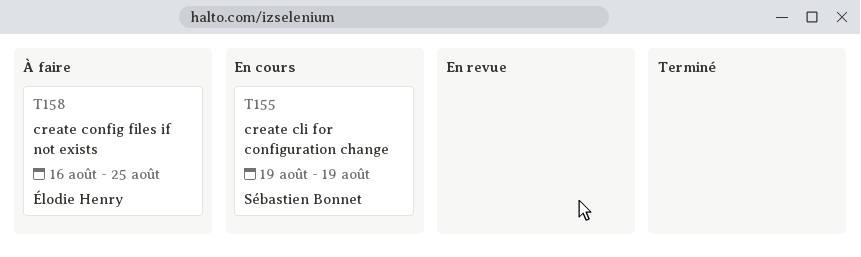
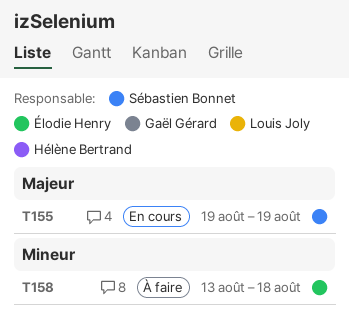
T158, start: Aug 16 -> Aug 13
T158, due: Aug 25 -> Aug 18

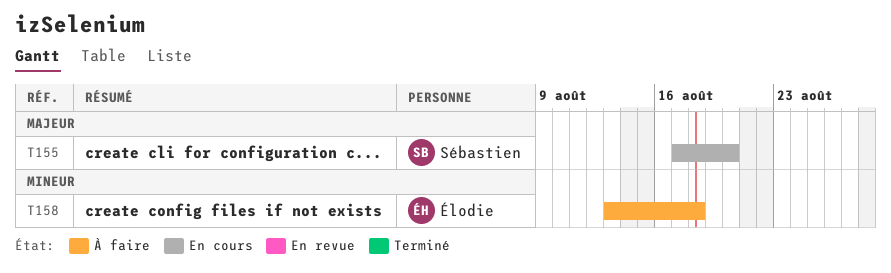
T155, start: Aug 19 -> Aug 17
T155, due: Aug 19 -> Aug 20

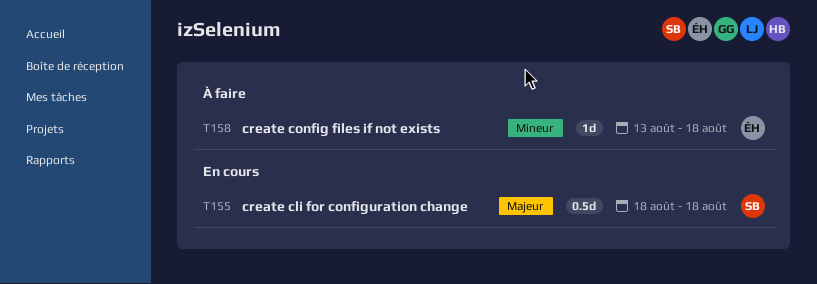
T155, start: Aug 17 -> Aug 18
T155, due: Aug 20 -> Aug 18

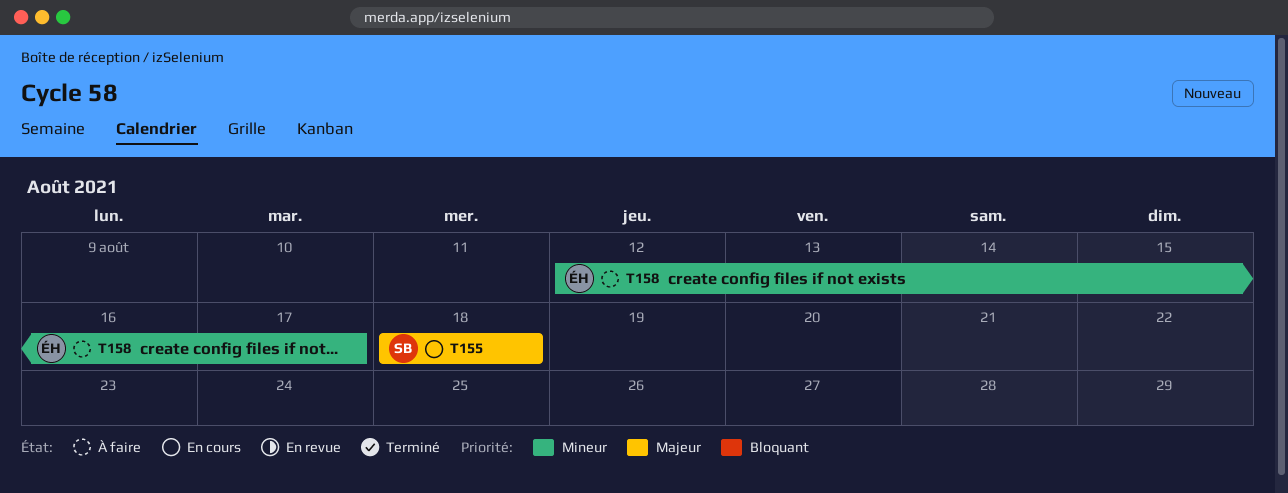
T158, start: Aug 13 -> Aug 12
T158, due: Aug 18 -> Aug 17

